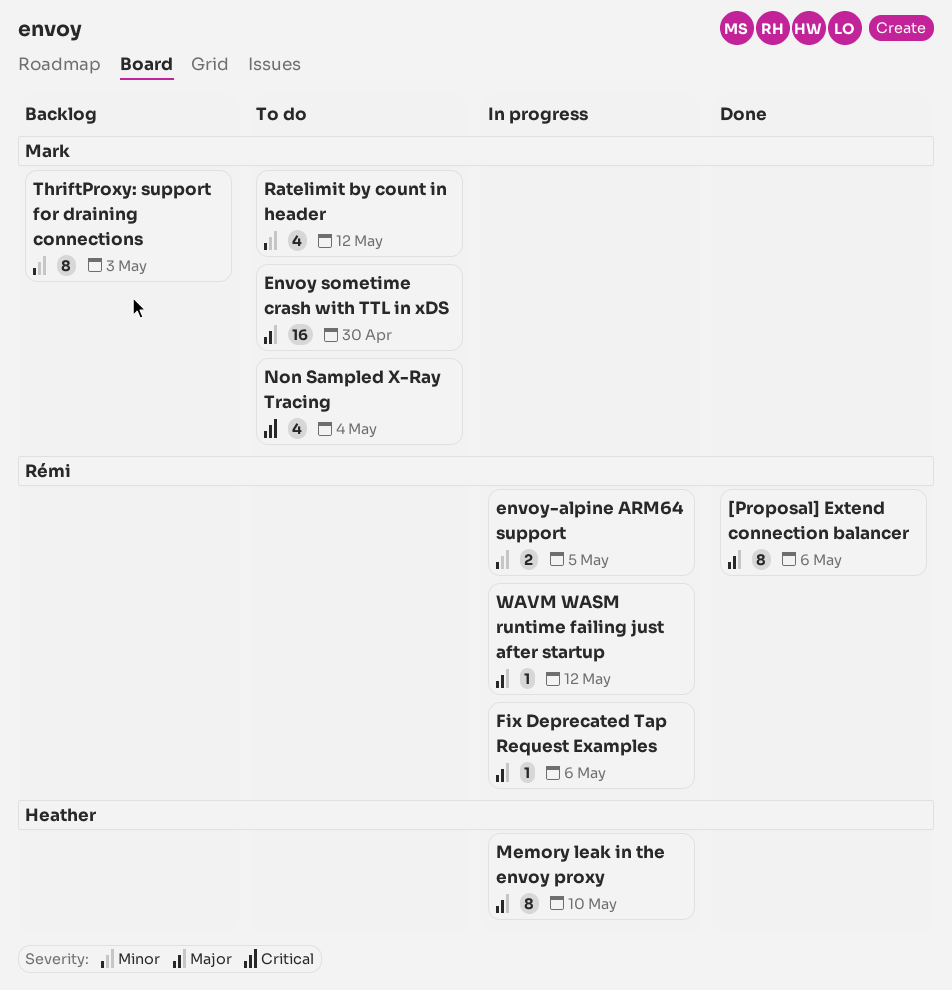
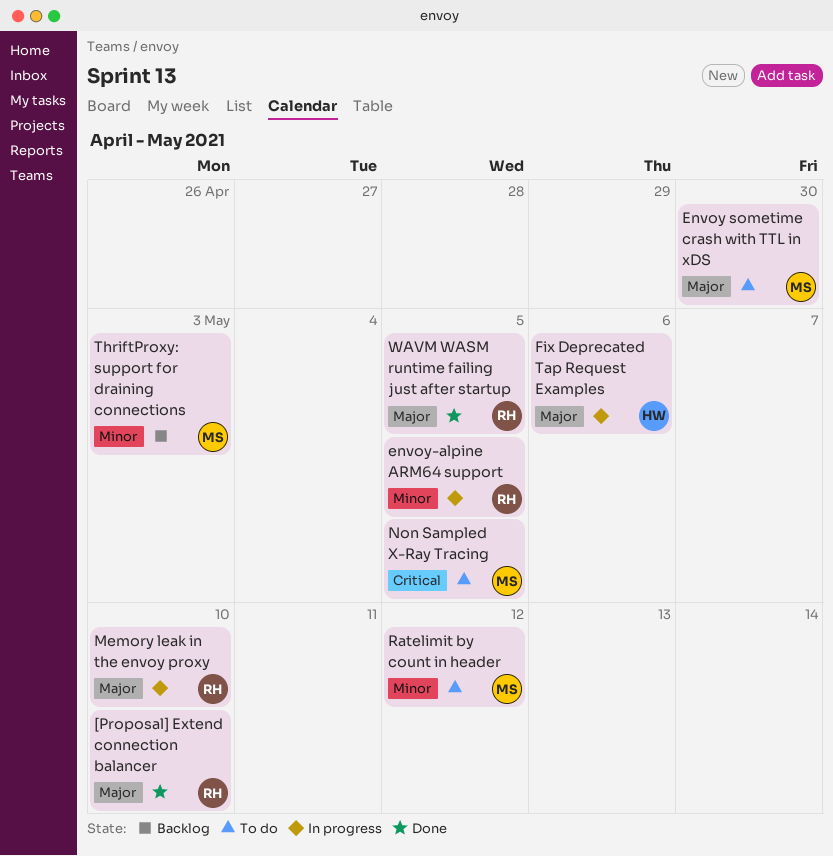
[Proposal] Extend connection balancer, due: May 6 -> May 10
Fix Deprecated Tap Request Examples, owner: Rémi -> Heather
Memory leak in the envoy proxy, owner: Heather -> Rémi
Non Sampled X-Ray Tracing, due: May 4 -> May 5
WAVM WASM runtime failing just after startup, status: In progress -> Done
WAVM WASM runtime failing just after startup, due: May 12 -> May 5

